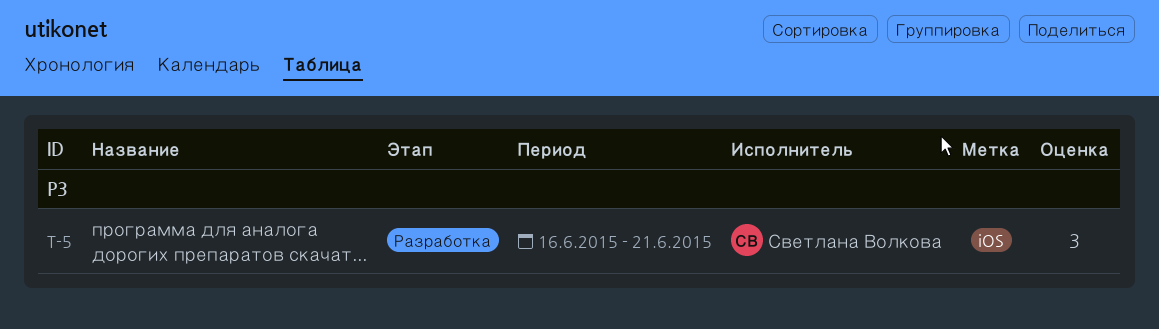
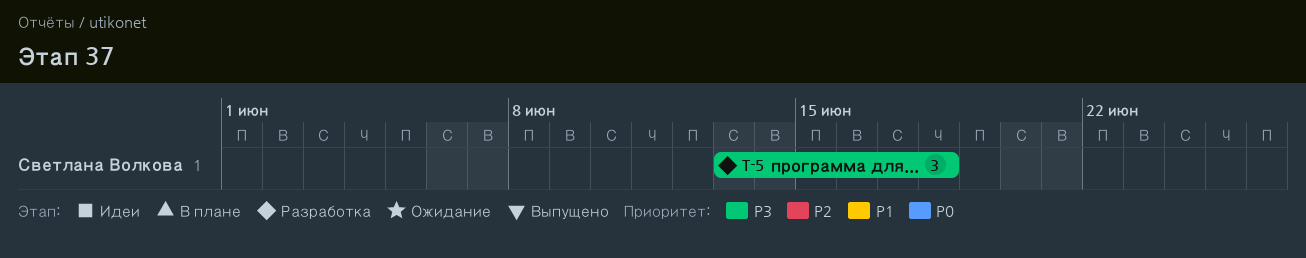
T-5, start: Jun 16 -> Jun 13
T-5, due: Jun 21 -> Jun 18

